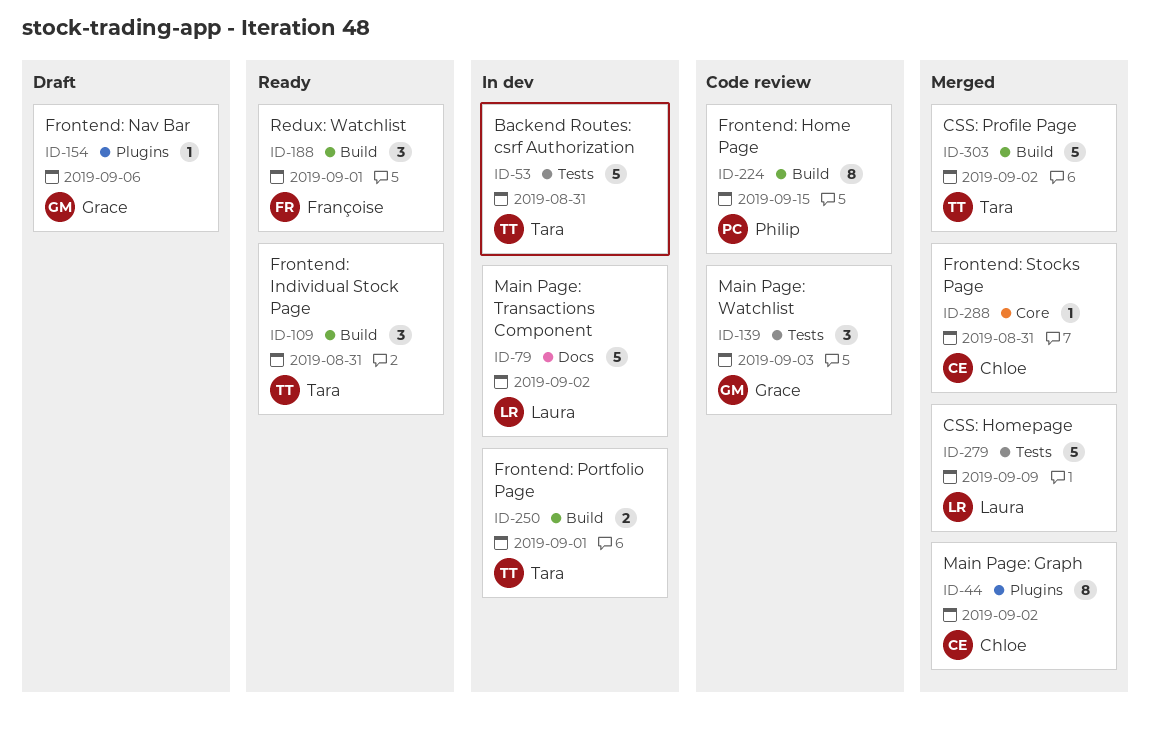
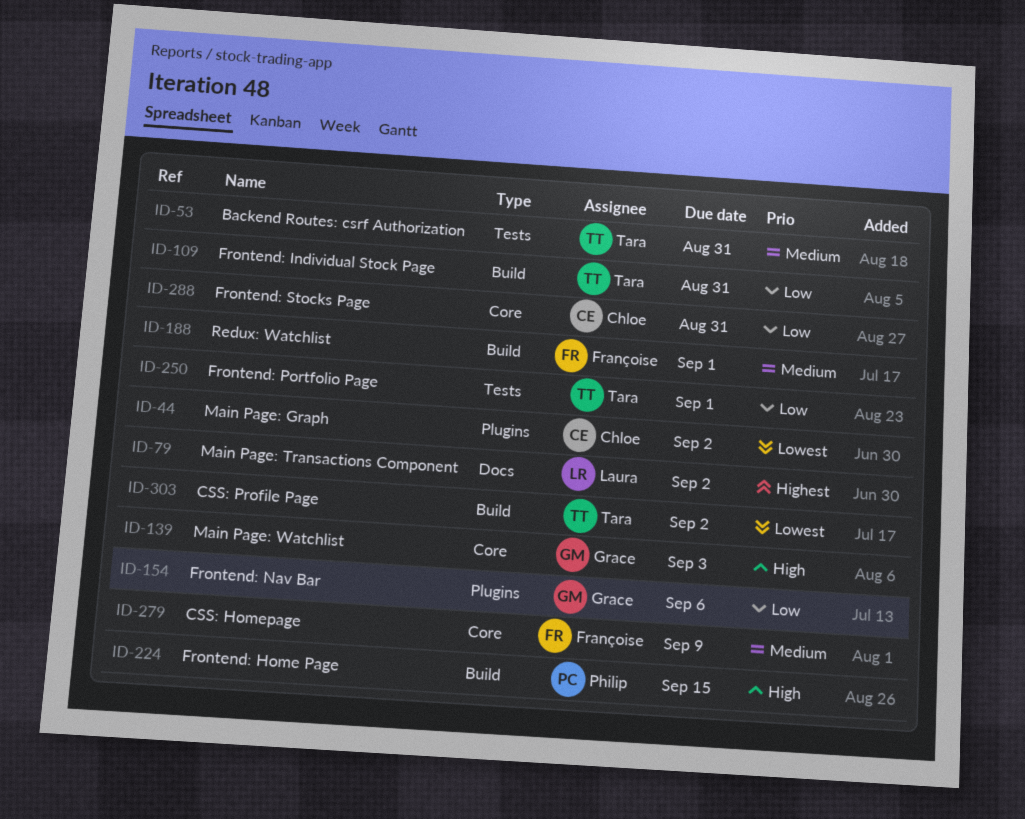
ID-139, label: Tests -> Core
ID-250, label: Build -> Tests
ID-279, owner: Laura -> Françoise
ID-279, label: Tests -> Core

